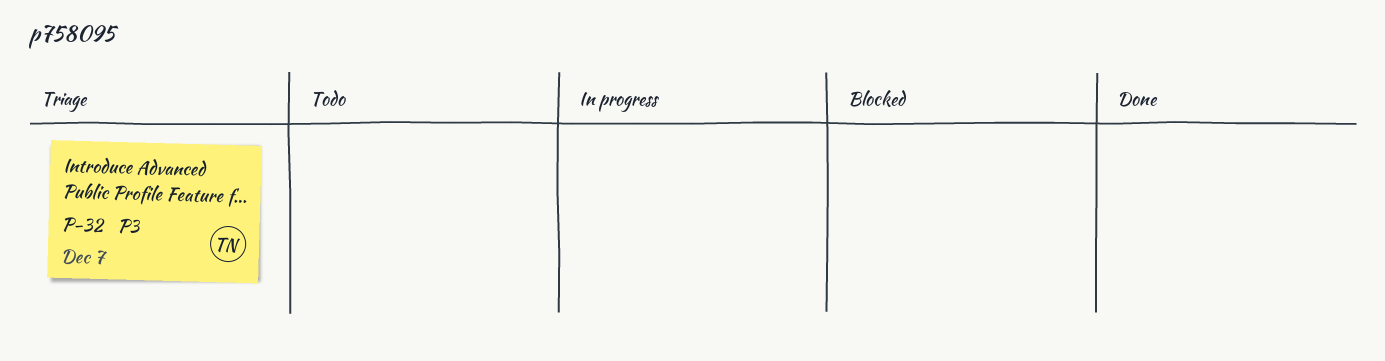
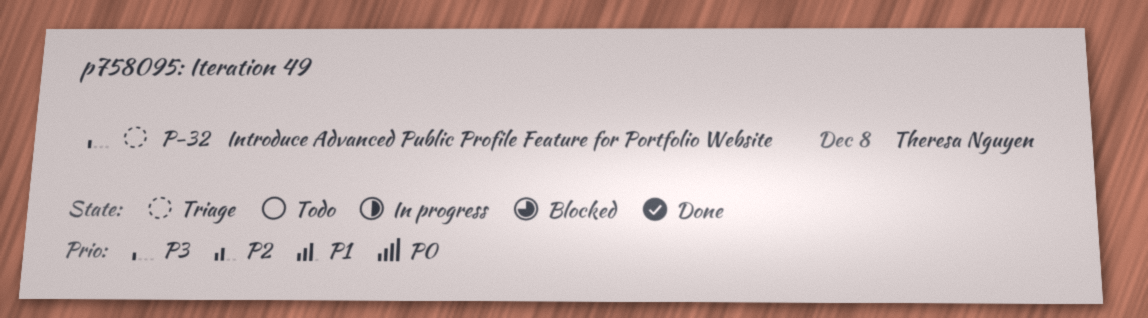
P-32, due: Dec 7 -> Dec 8

